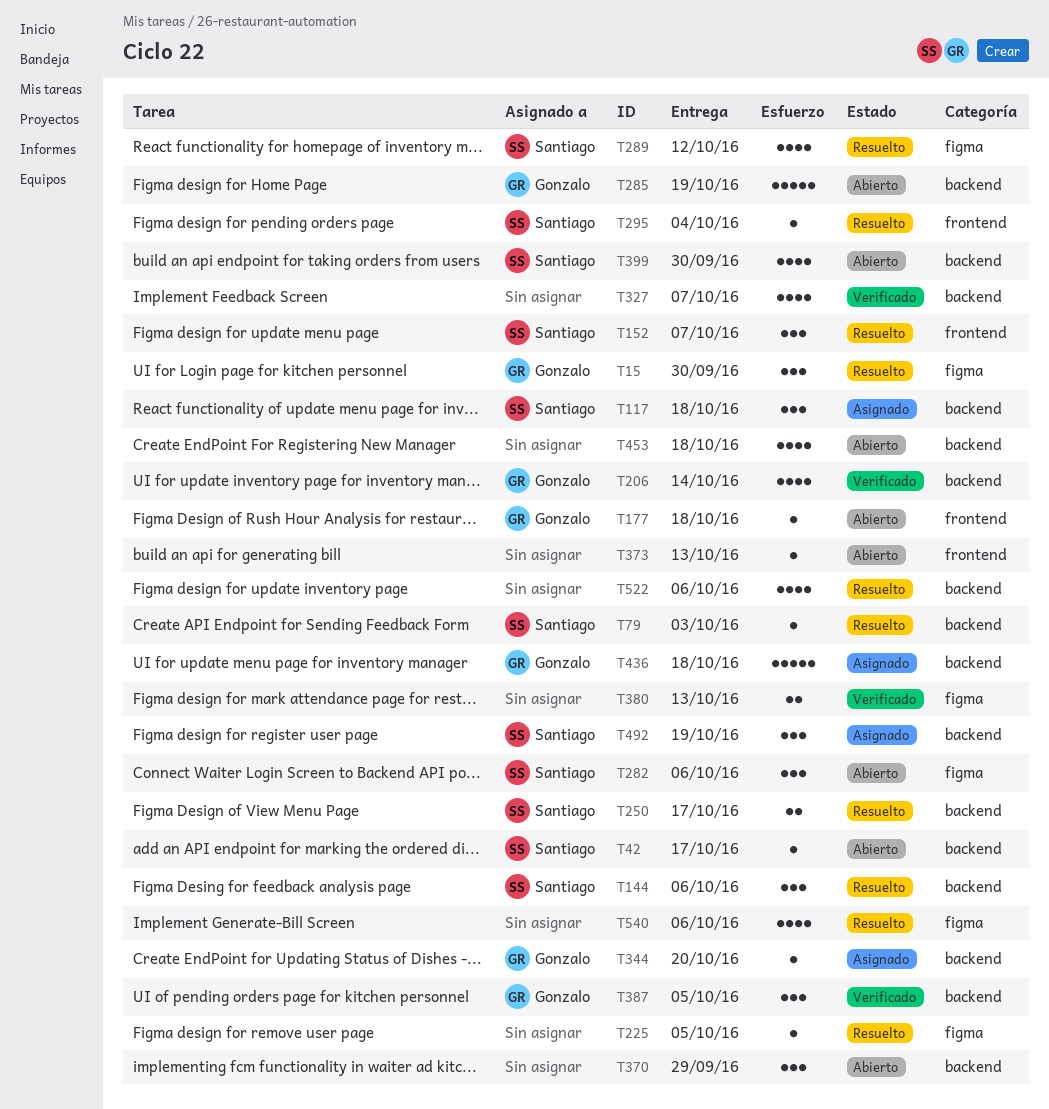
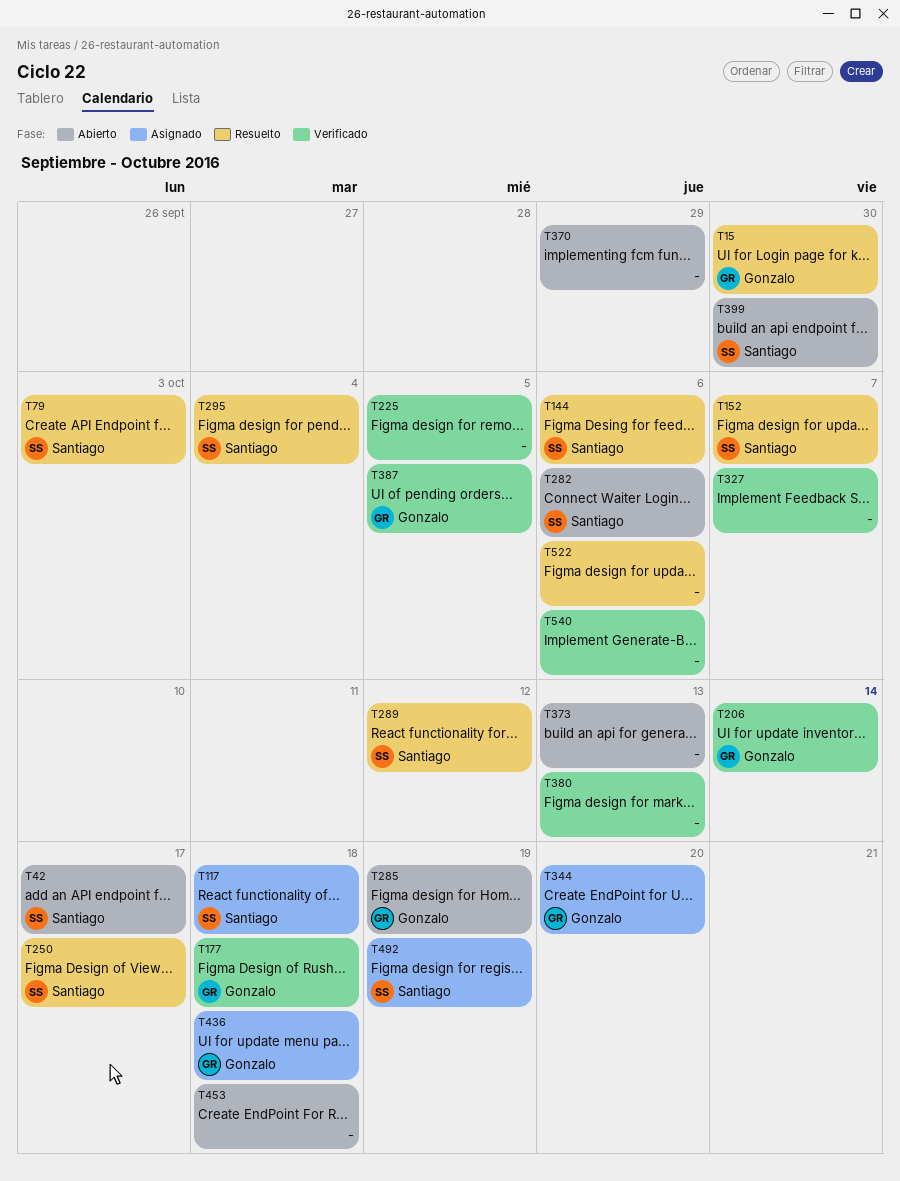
T177, status: Abierto -> Verificado
T225, status: Resuelto -> Verificado
T540, status: Resuelto -> Verificado

